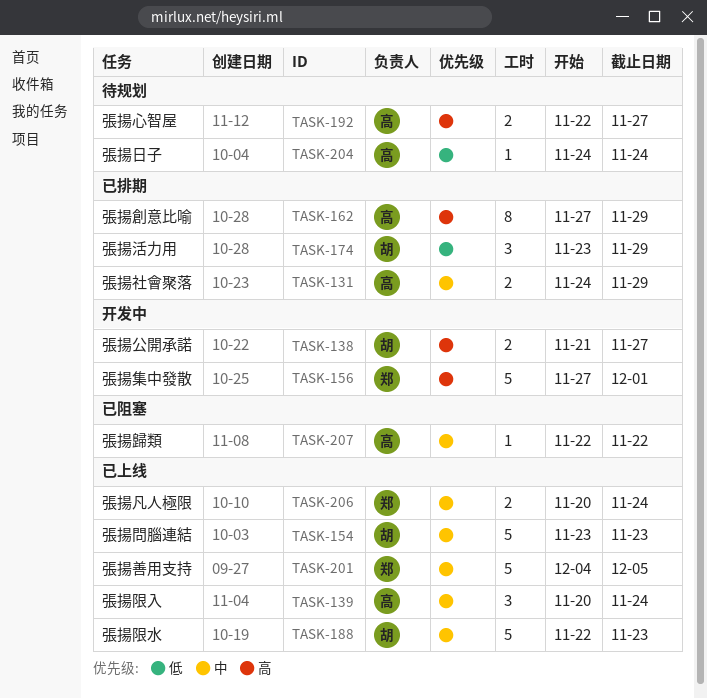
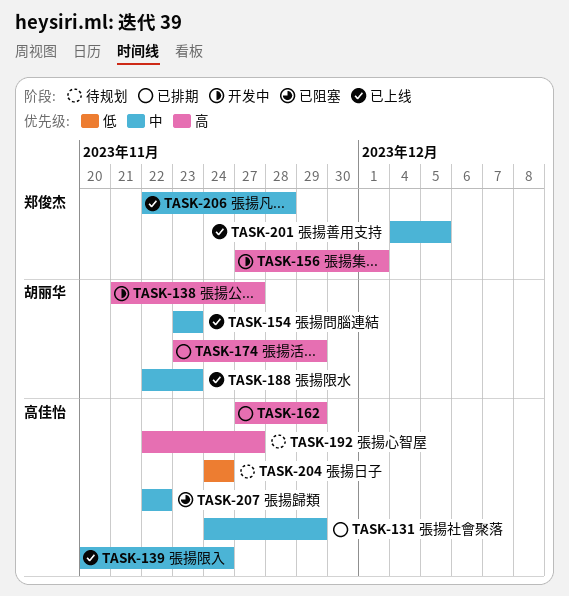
TASK-174, priority: 低 -> 高
TASK-206, start: Nov 20 -> Nov 22
TASK-206, due: Nov 24 -> Nov 28

